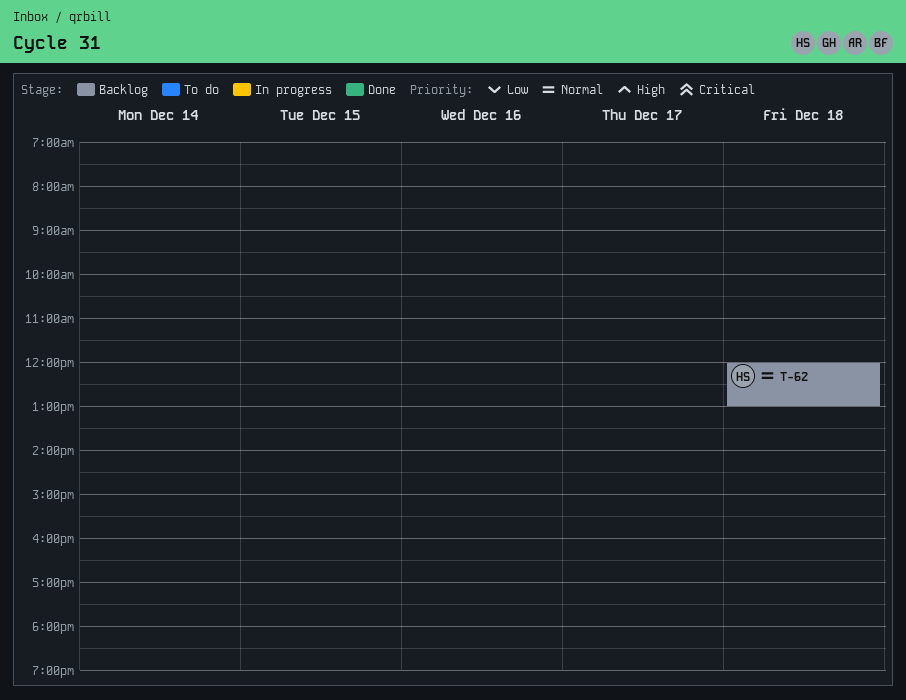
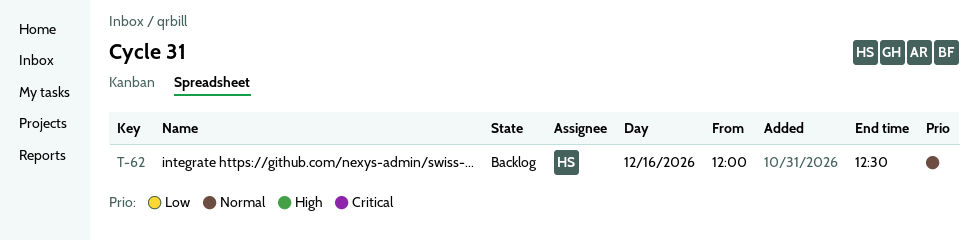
T-62, day: Dec 18 -> Dec 16
T-62, ends: 13:00 -> 12:30

